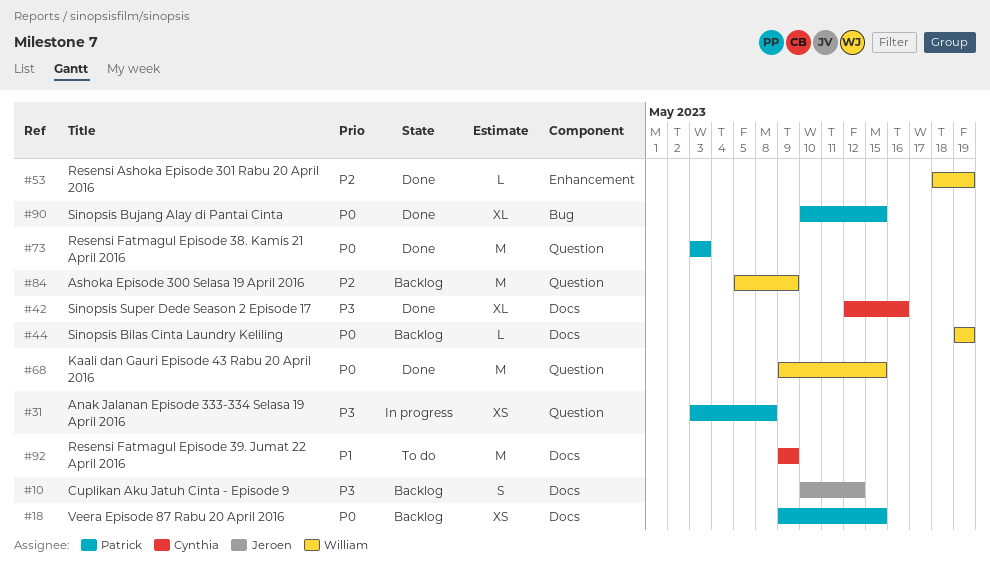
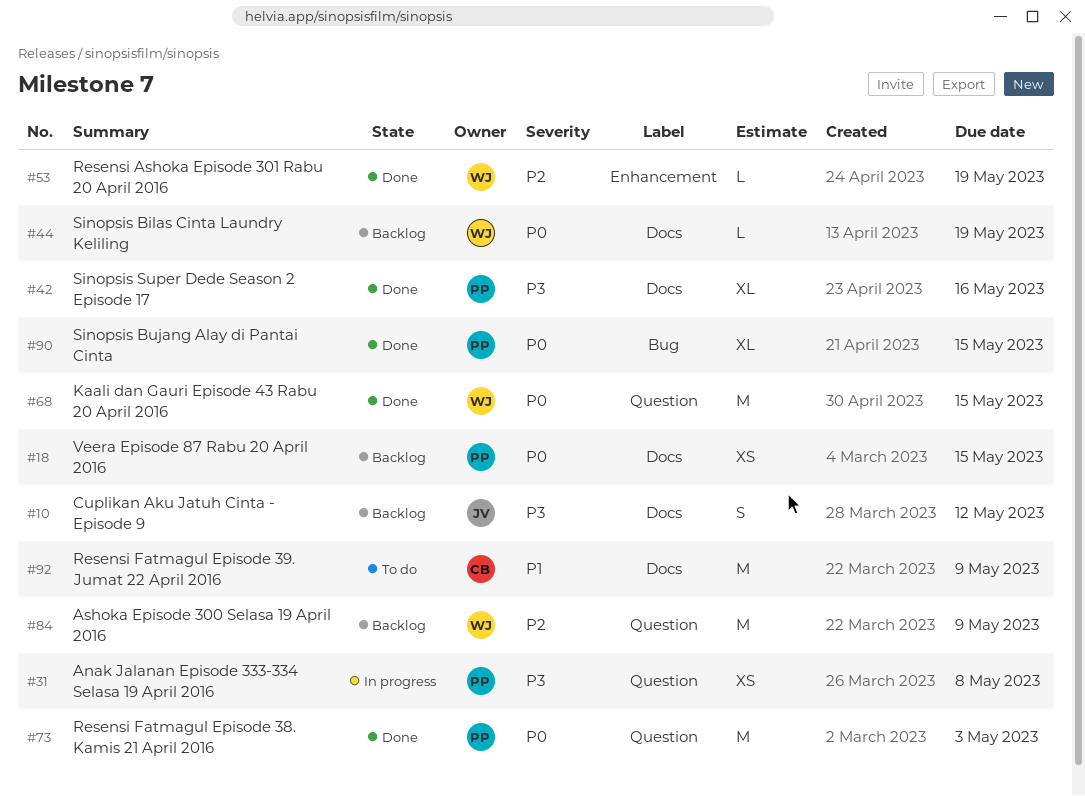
#42, owner: Cynthia -> Patrick

